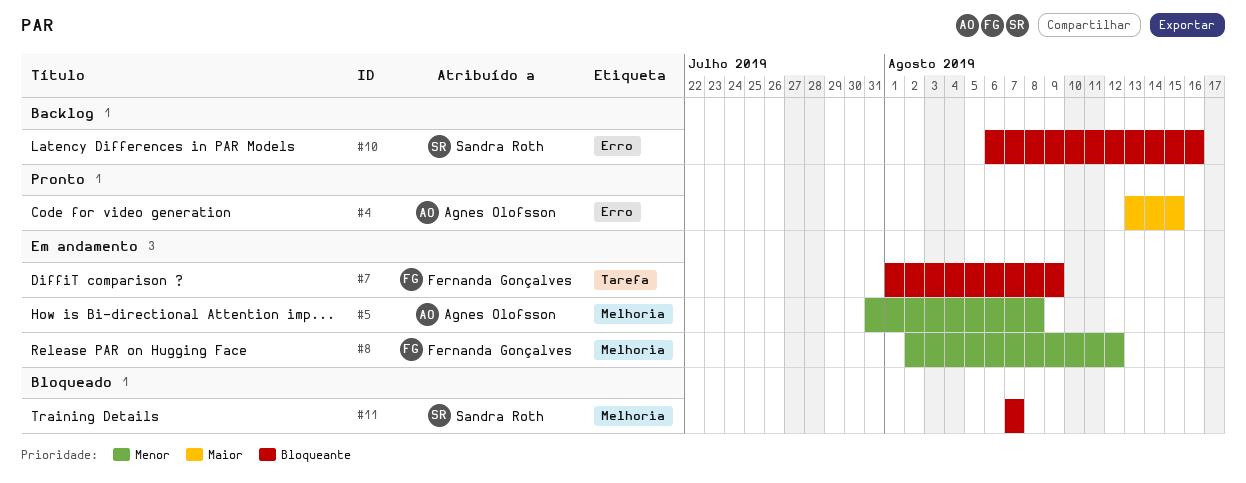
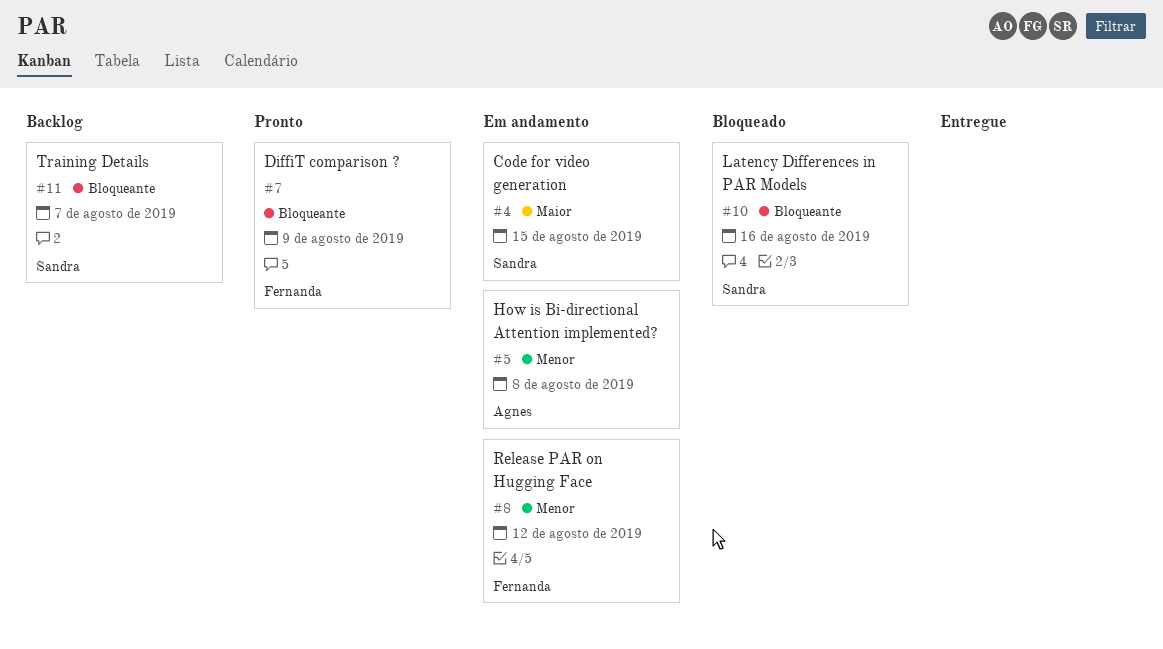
#4, status: Pronto -> Em andamento
#4, owner: Agnes Olofsson -> Sandra Roth
#7, status: Em andamento -> Pronto
#10, status: Backlog -> Bloqueado
#11, status: Bloqueado -> Backlog

